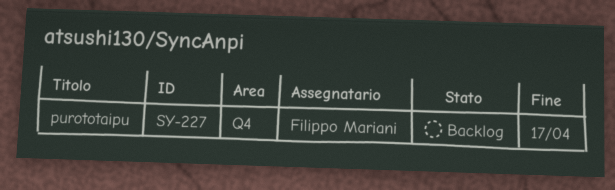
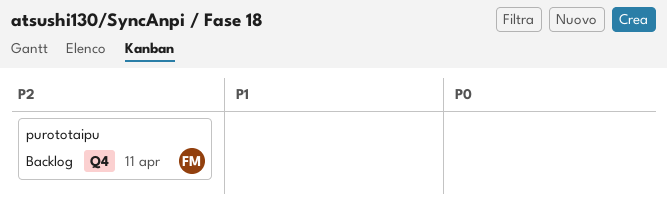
purototaipu, due: Apr 17 -> Apr 11

